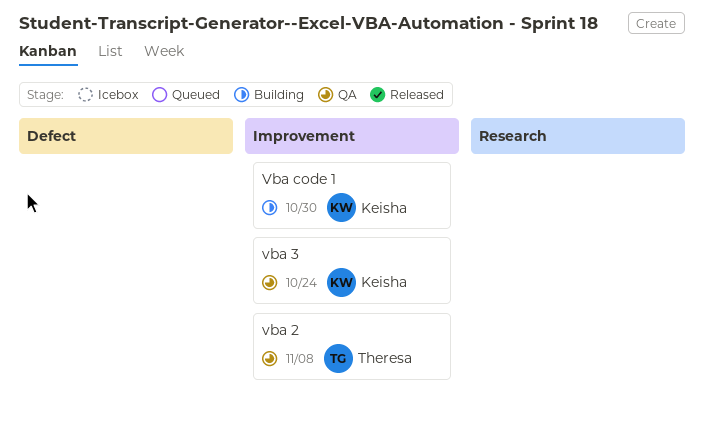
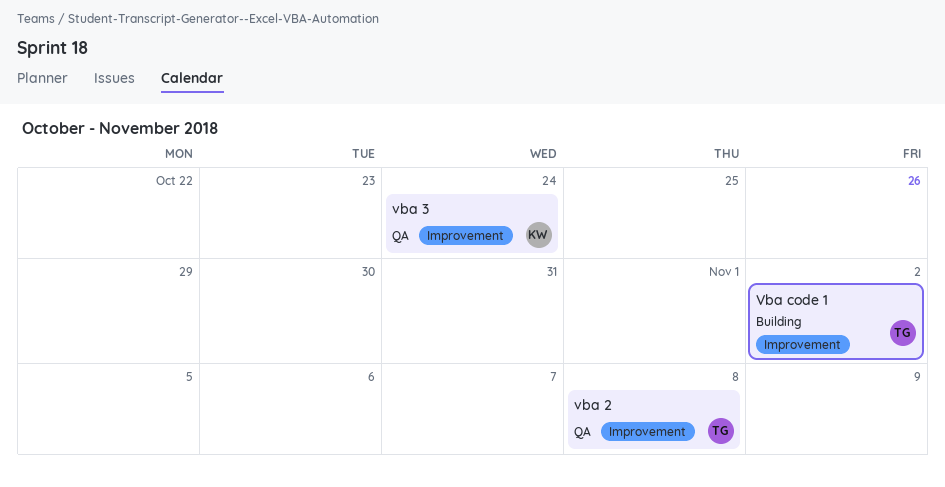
Vba code 1, owner: Keisha -> Theresa
Vba code 1, due: Oct 30 -> Nov 2

